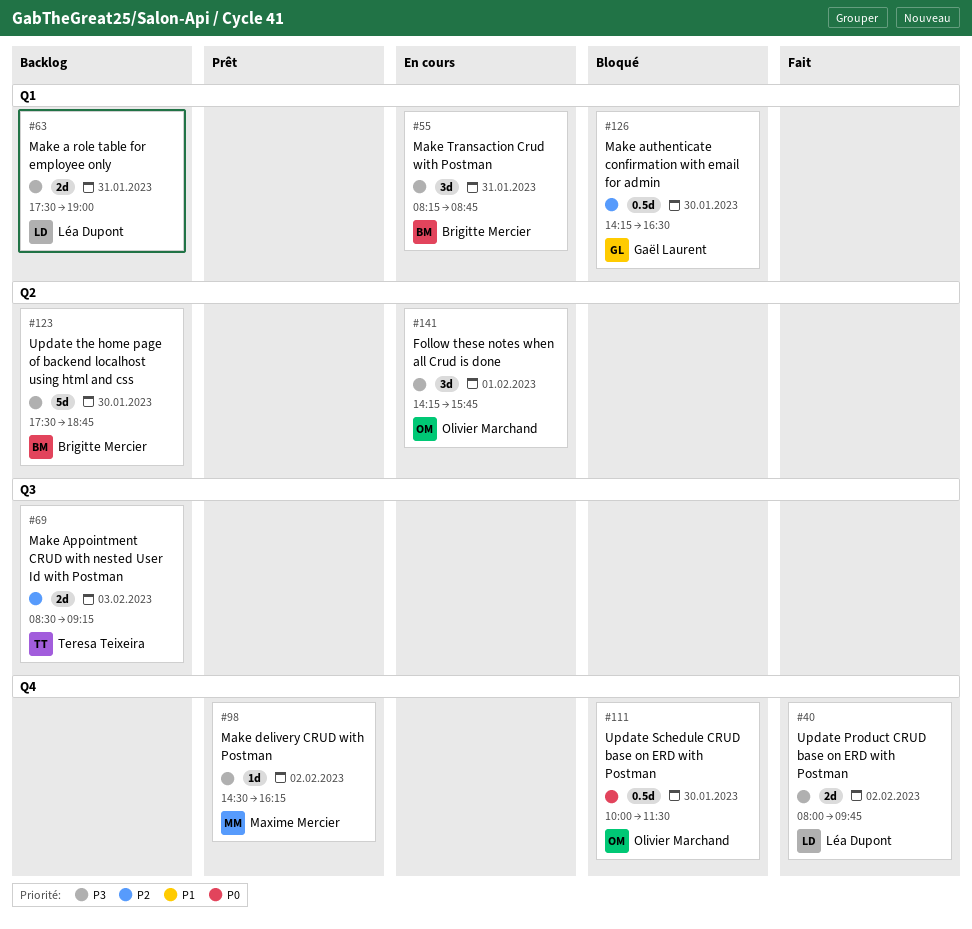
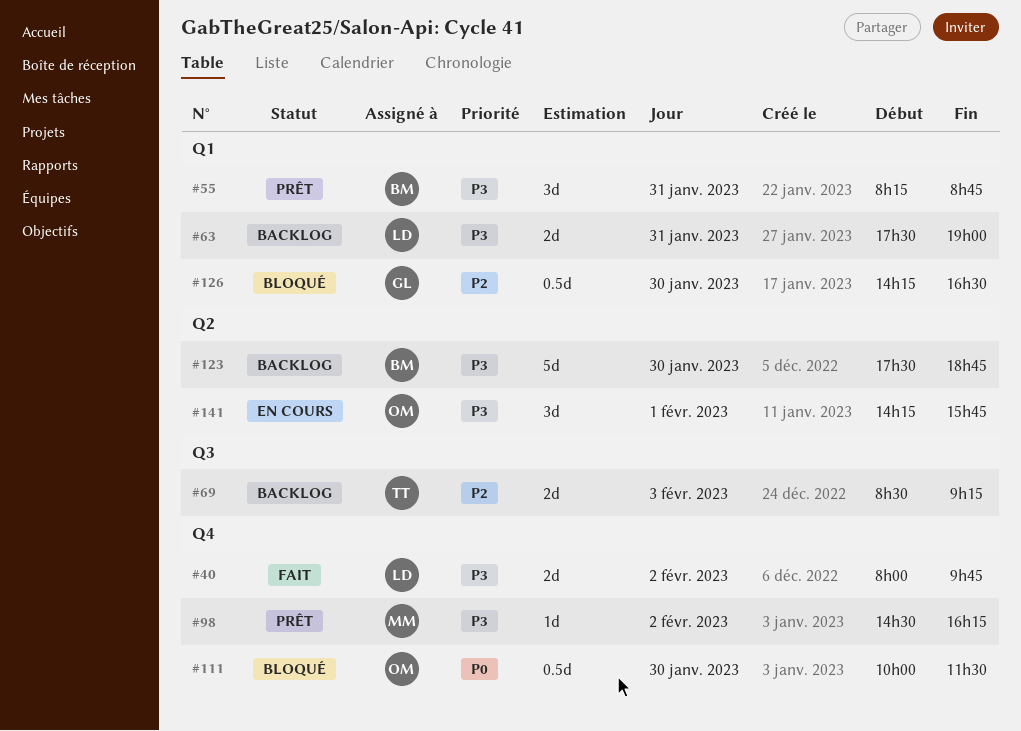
#55, status: En cours -> Prêt

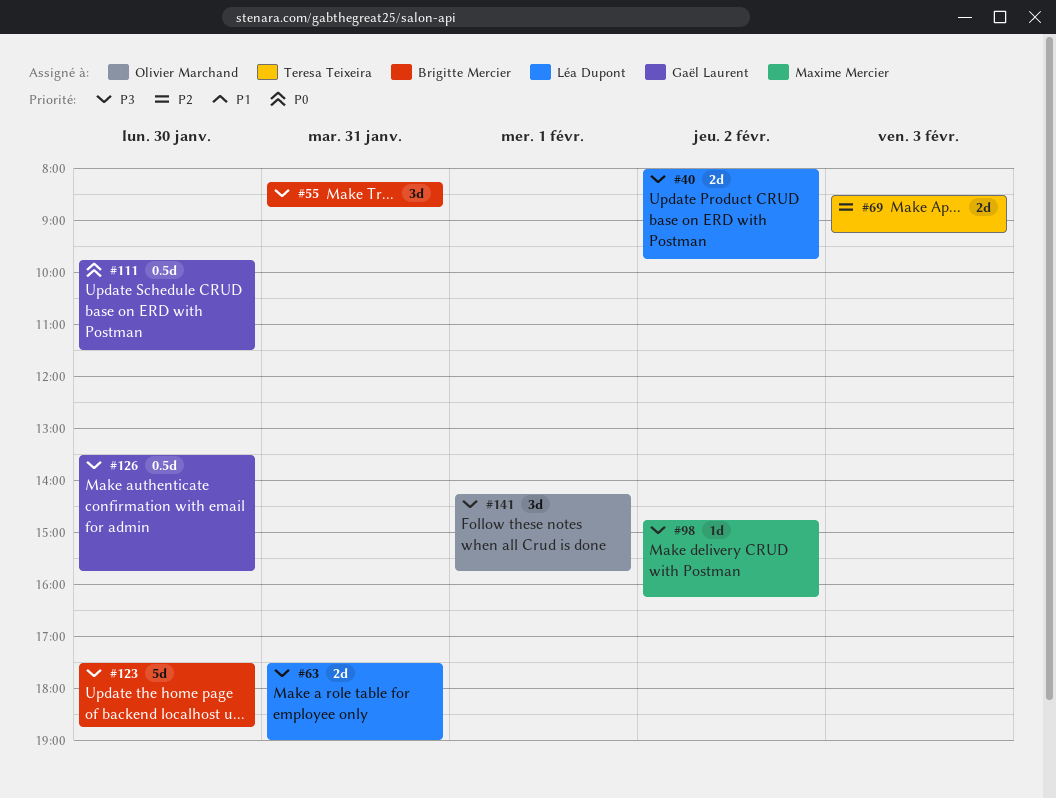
#98, begins: 14:30 -> 14:45
#111, owner: Olivier Marchand -> Gaël Laurent
#111, begins: 10:00 -> 09:45
#126, priority: P2 -> P3
#126, begins: 14:15 -> 13:30
#126, ends: 16:30 -> 15:45

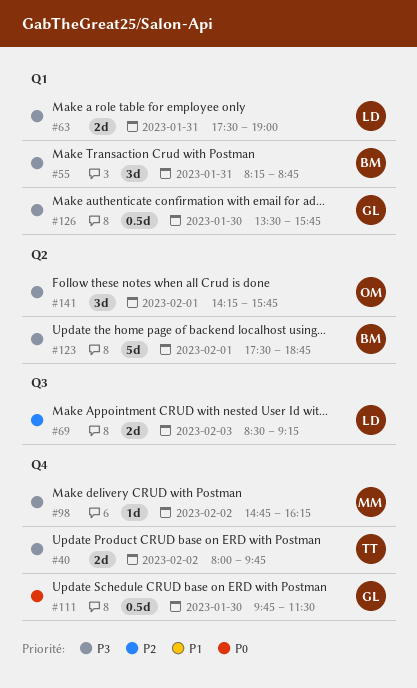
#40, owner: Léa Dupont -> Teresa Teixeira
#69, owner: Teresa Teixeira -> Léa Dupont
#123, day: Jan 30 -> Feb 1

